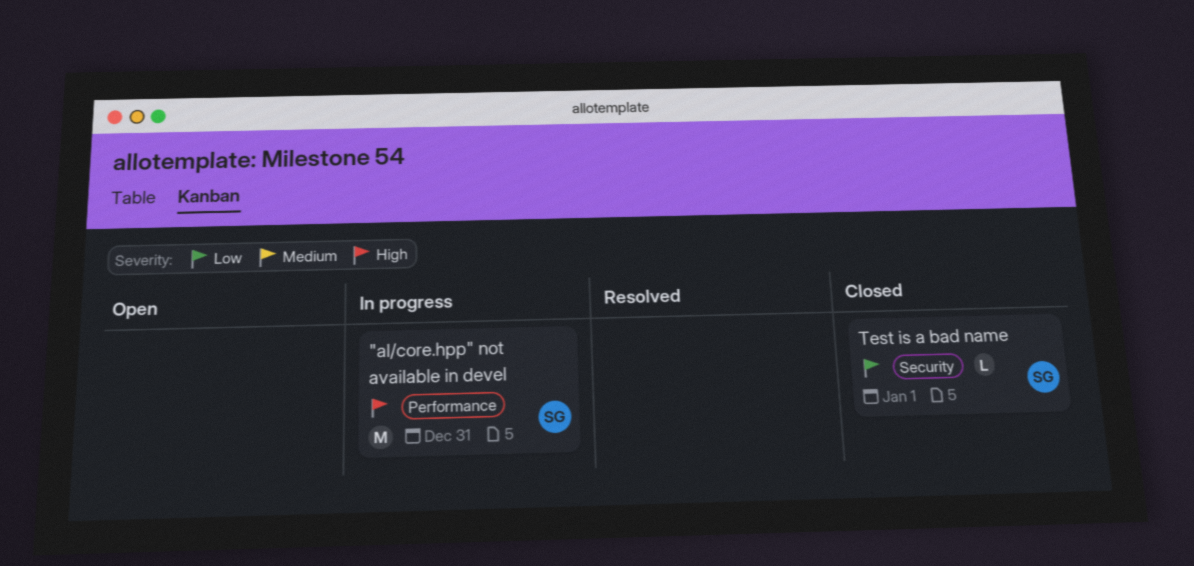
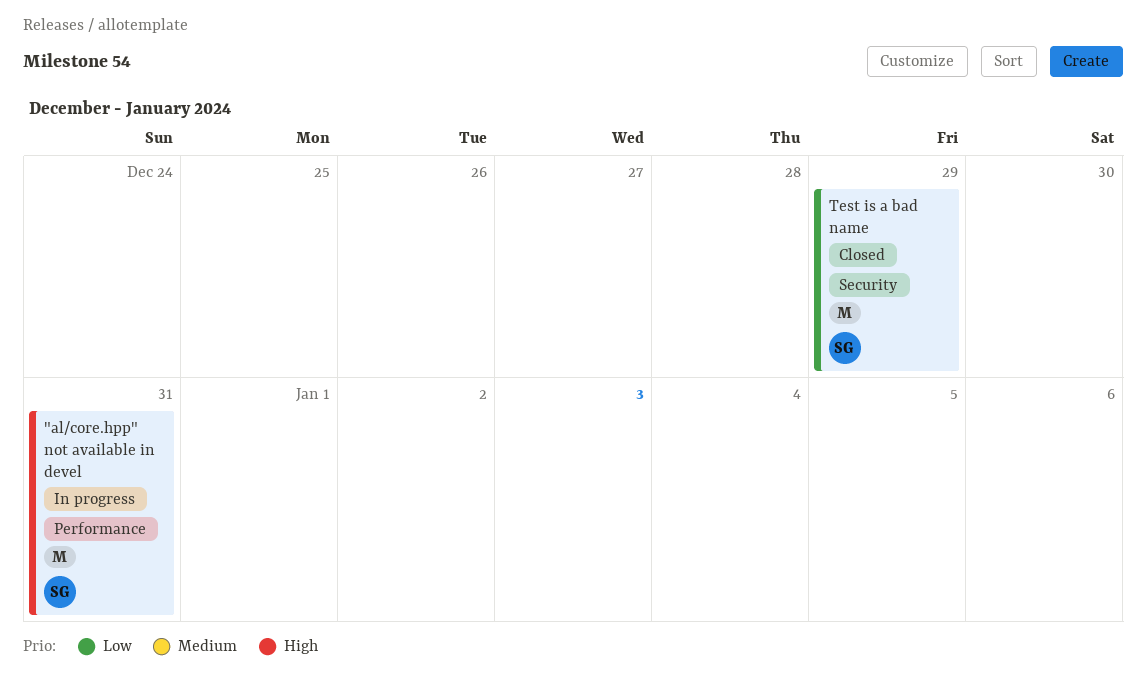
Test is a bad name, estimate: L -> M
Test is a bad name, due: Jan 1 -> Dec 29

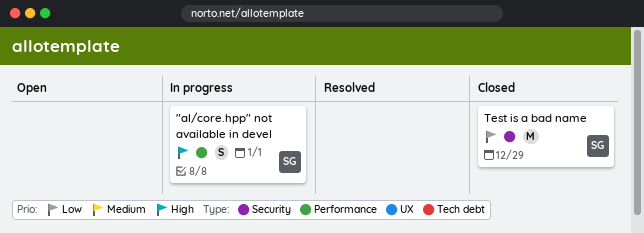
"al/core.hpp" not available in devel, estimate: M -> S
"al/core.hpp" not available in devel, due: Dec 31 -> Jan 1

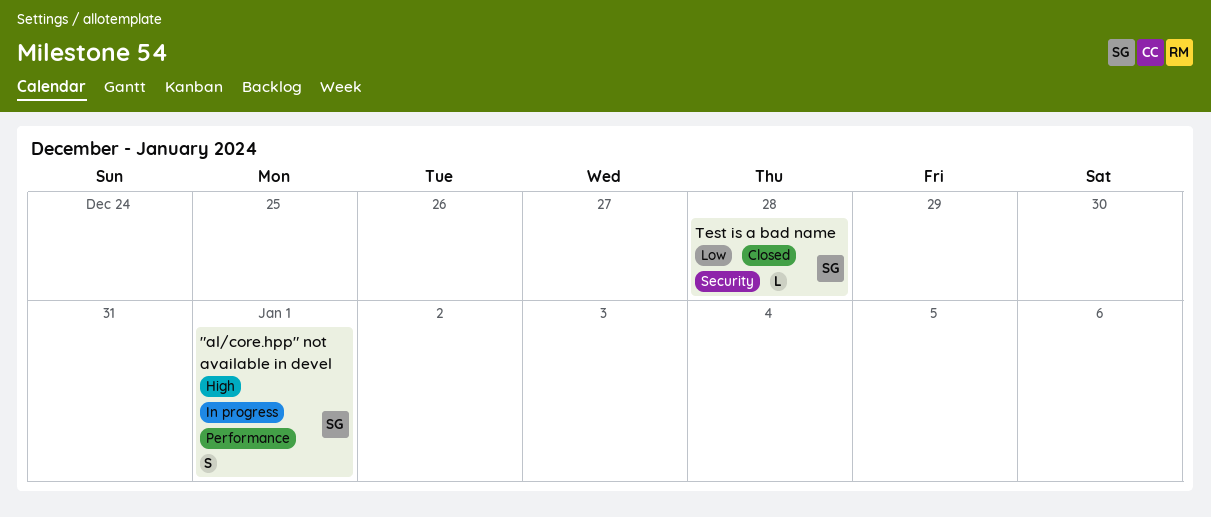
Test is a bad name, estimate: M -> L
Test is a bad name, due: Dec 29 -> Dec 28

